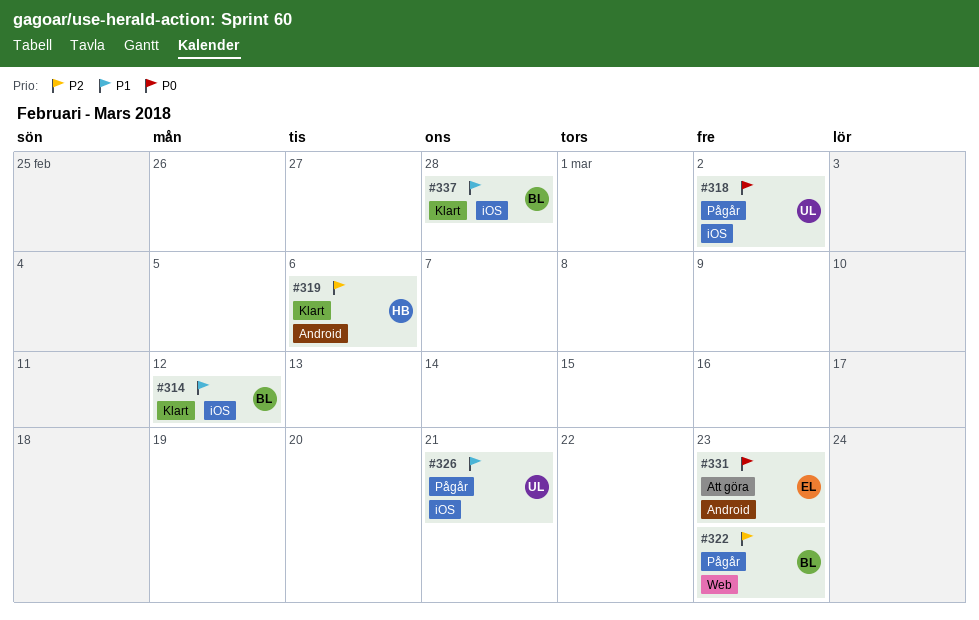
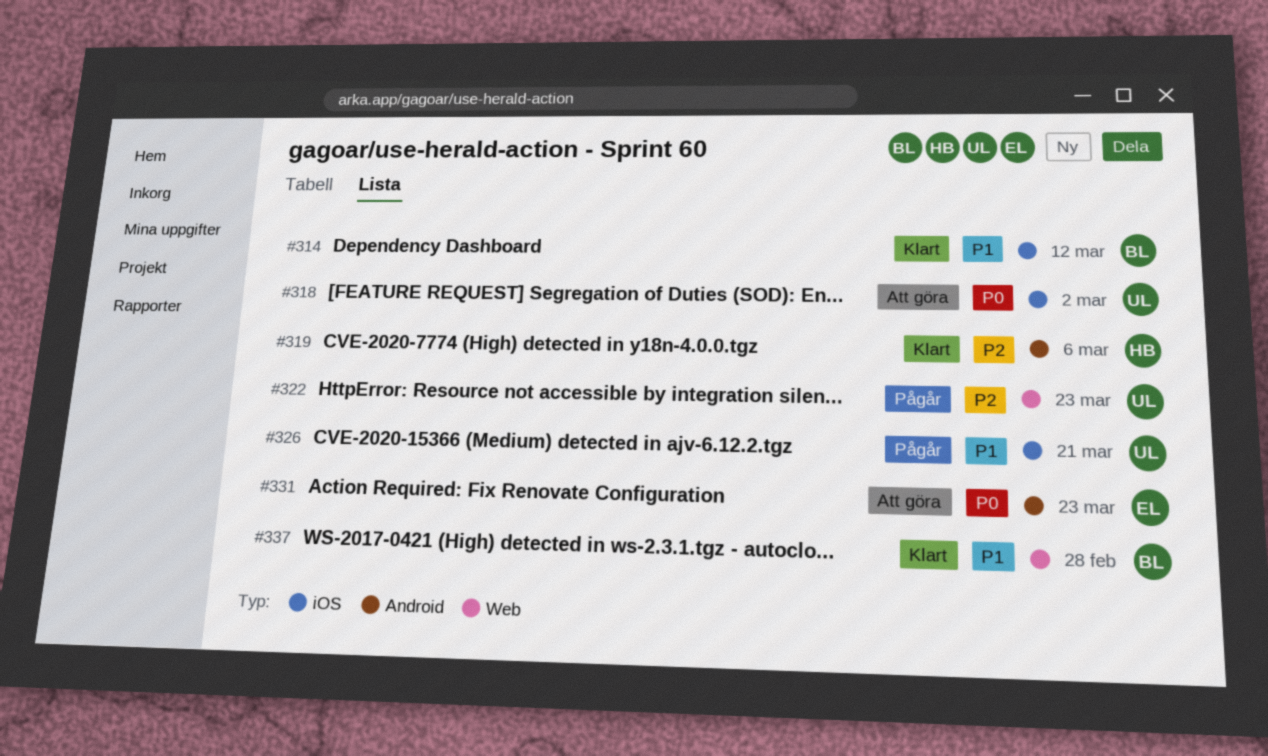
#318, status: Pågår -> Att göra
#322, owner: BL -> UL
#337, label: iOS -> Web

